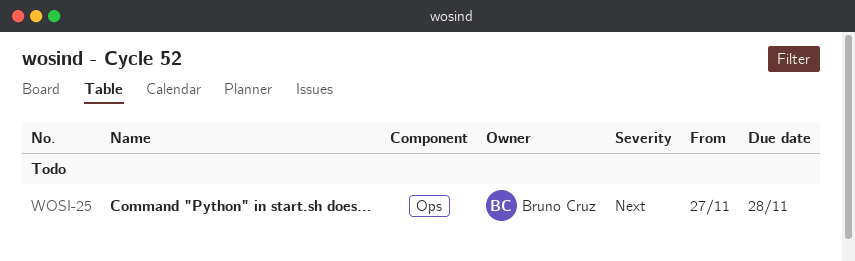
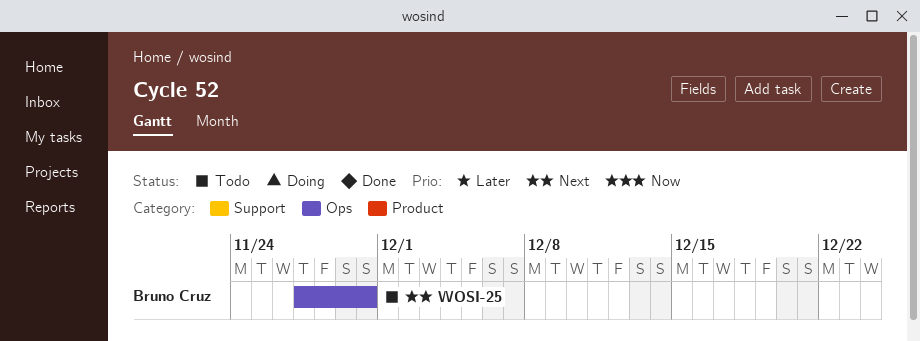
WOSI-25, due: Nov 28 -> Nov 30

